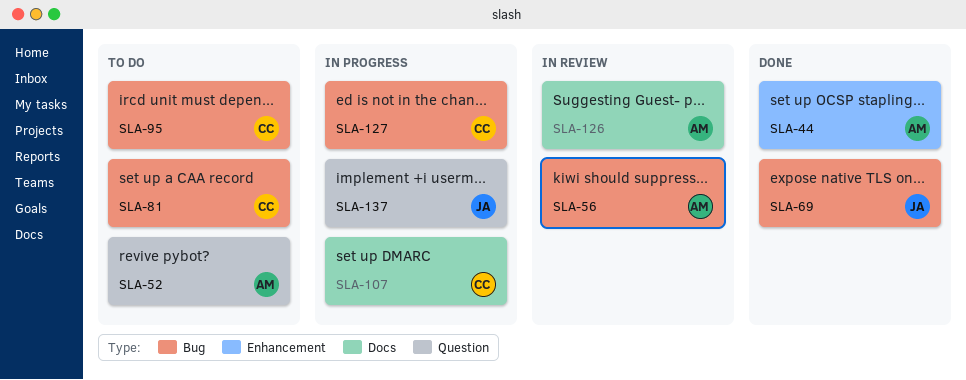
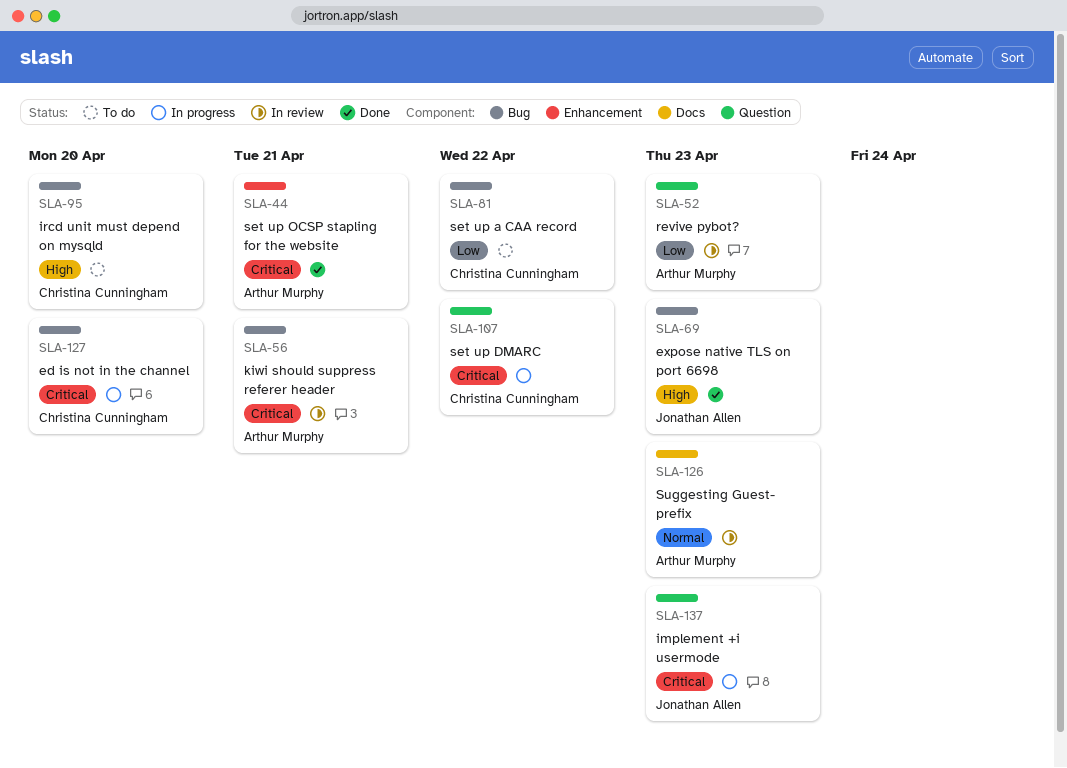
SLA-52, status: To do -> In review
SLA-107, label: Docs -> Question

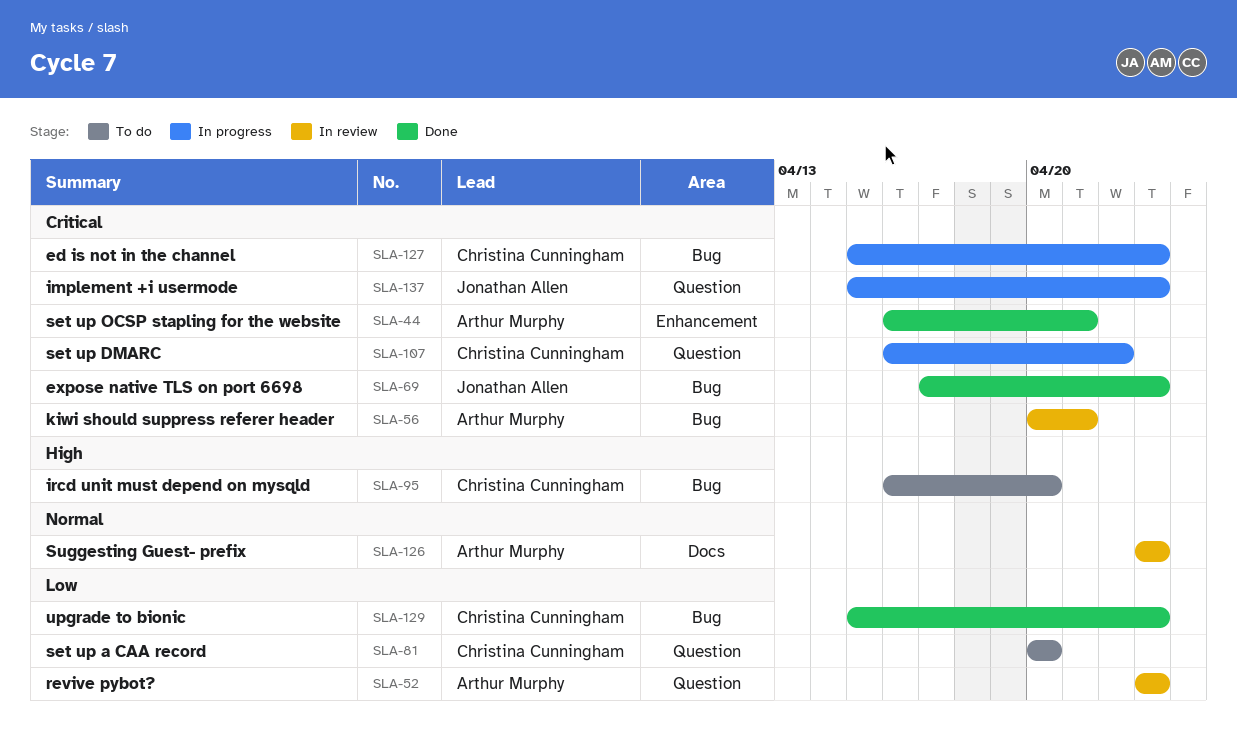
SLA-69, priority: High -> Critical
SLA-81, label: Bug -> Question
SLA-81, due: Apr 22 -> Apr 20
SLA-127, due: Apr 20 -> Apr 23
SLA-129: none -> present

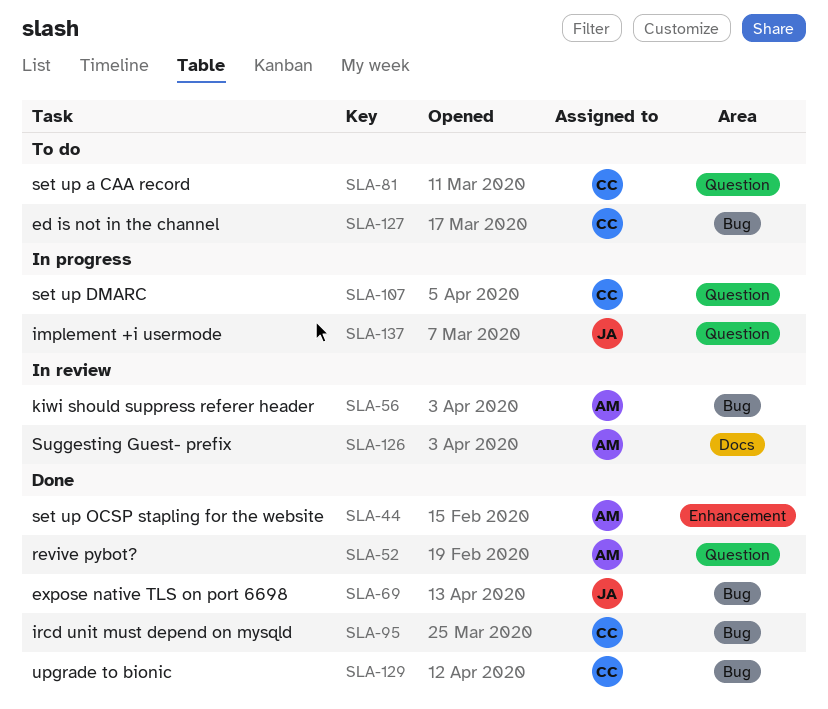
SLA-52, status: In review -> Done
SLA-95, status: To do -> Done
SLA-127, status: In progress -> To do

